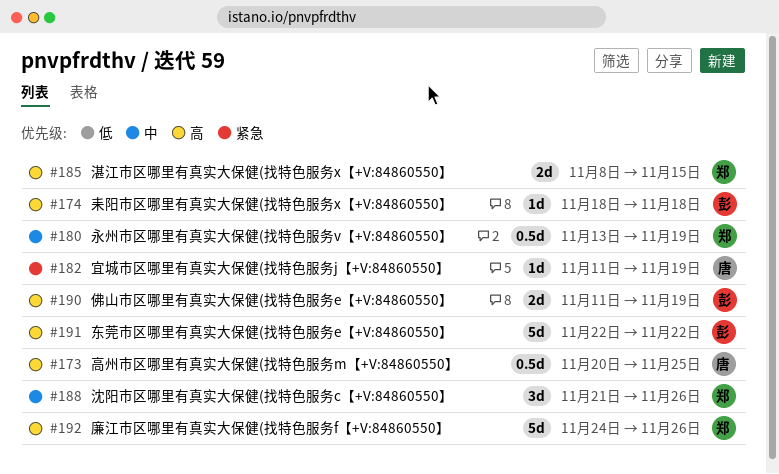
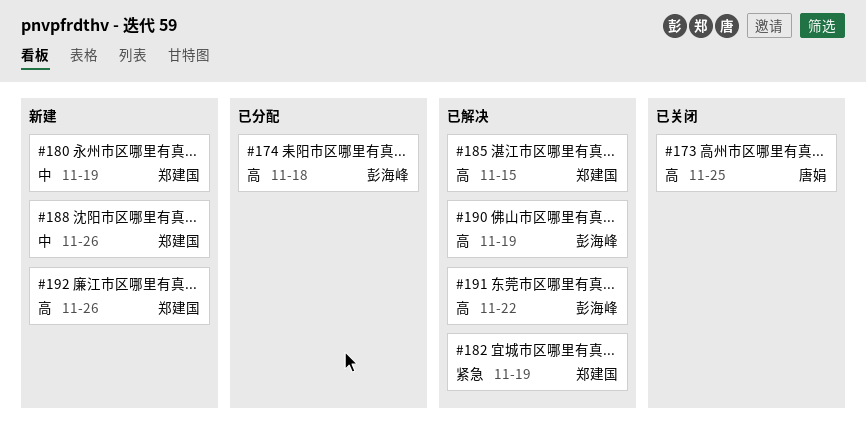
#182, owner: 唐娟 -> 郑建国

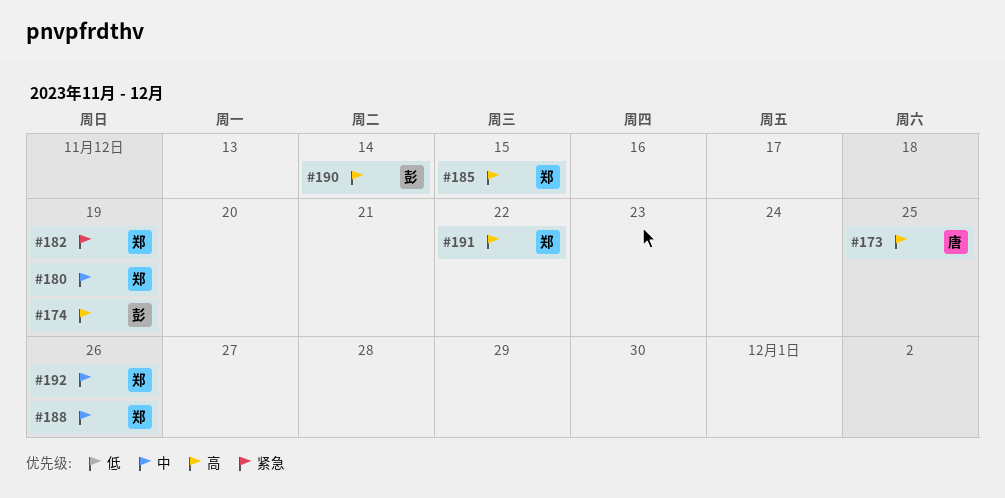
#174, due: Nov 18 -> Nov 19
#190, due: Nov 19 -> Nov 14
#191, owner: 彭海峰 -> 郑建国
#192, priority: 高 -> 中

